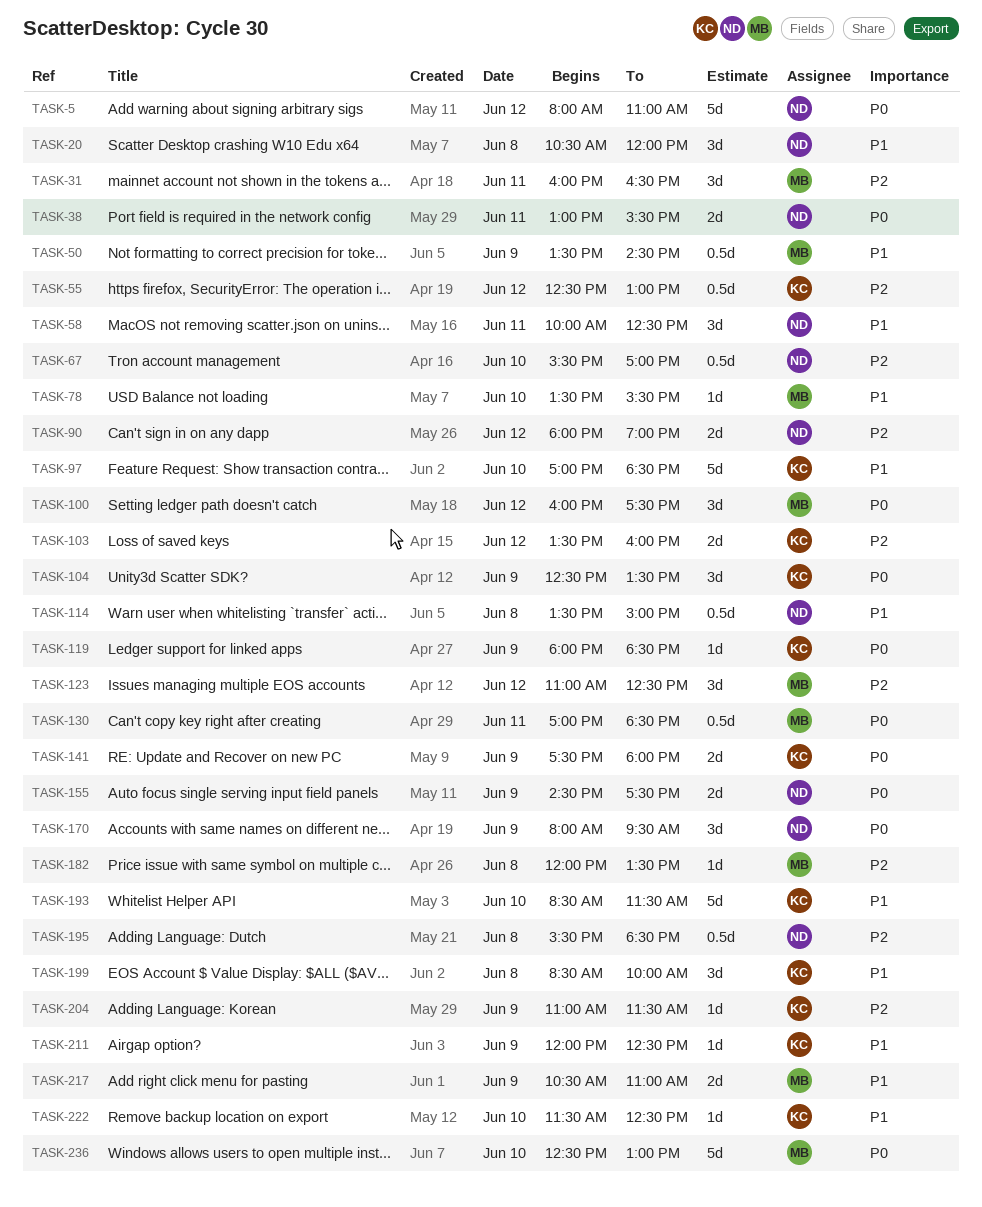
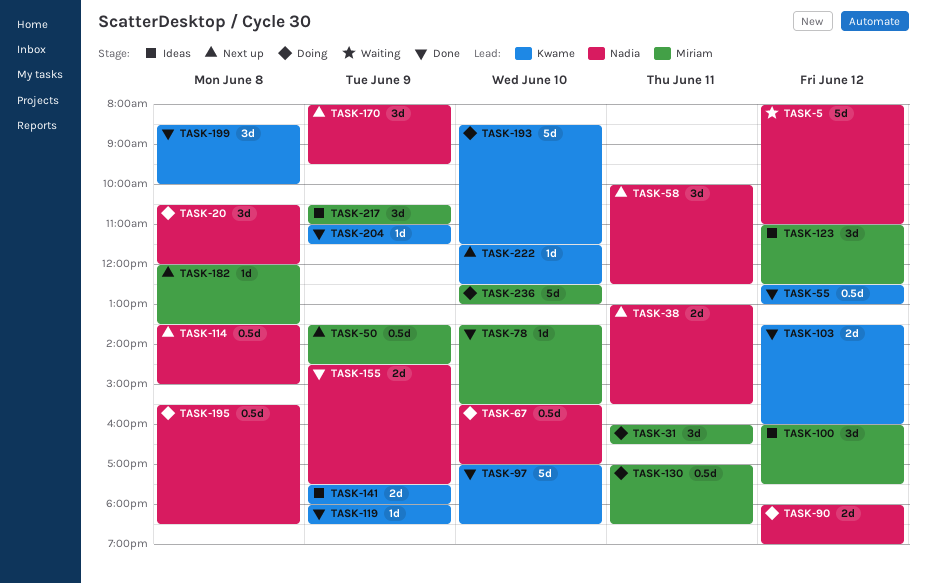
TASK-104: present -> none
TASK-211: present -> none
TASK-217, estimate: 2d -> 3d

